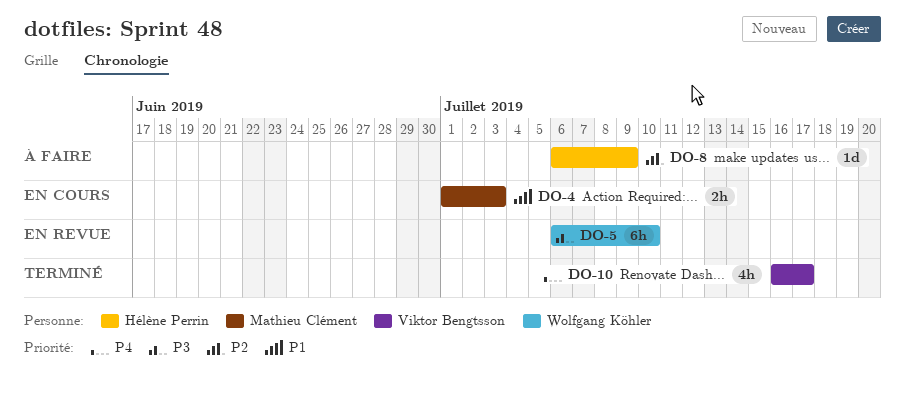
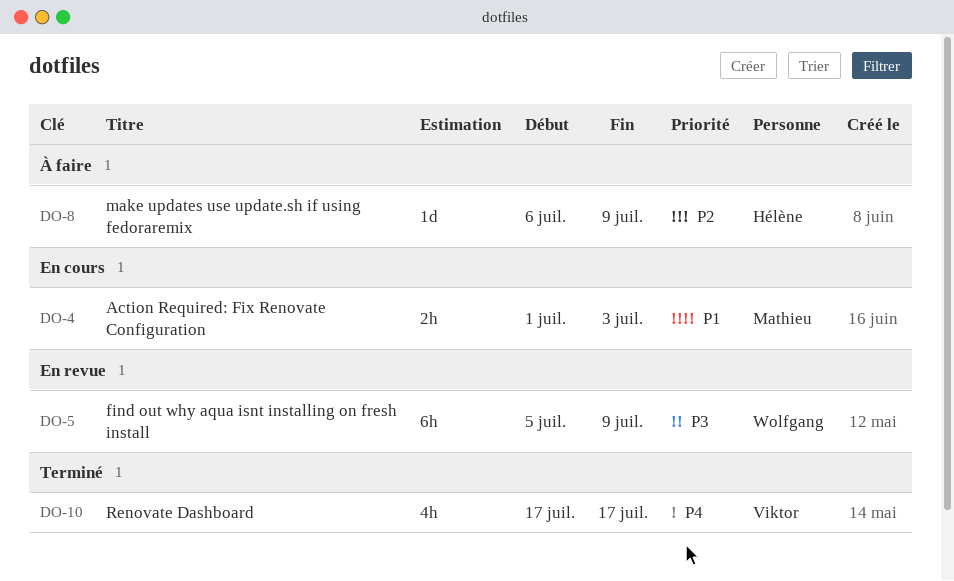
DO-5, start: Jul 6 -> Jul 5
DO-5, due: Jul 10 -> Jul 9
DO-10, start: Jul 16 -> Jul 17

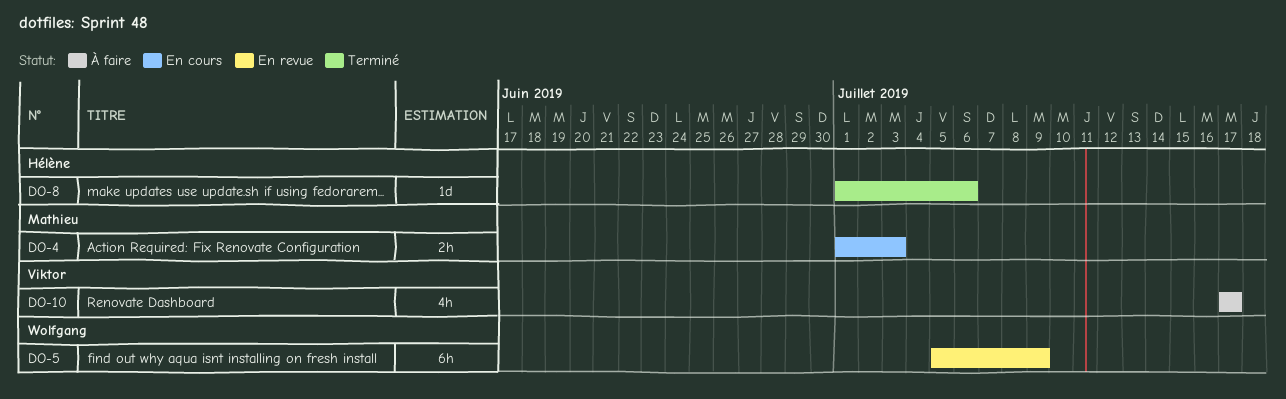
DO-8, status: À faire -> Terminé
DO-8, start: Jul 6 -> Jul 1
DO-8, due: Jul 9 -> Jul 6
DO-10, status: Terminé -> À faire

